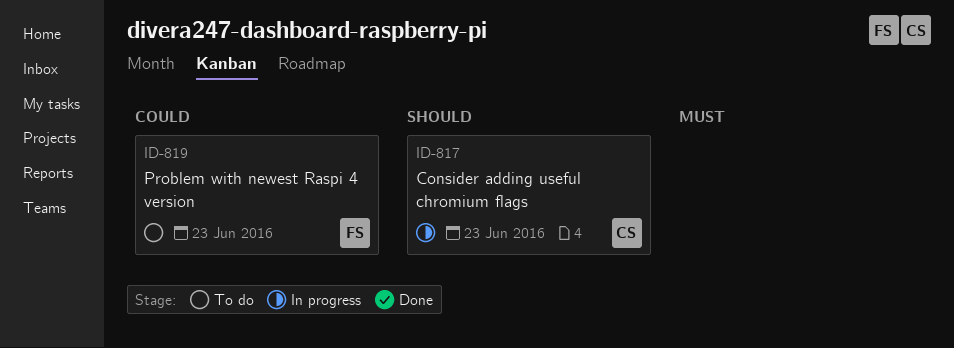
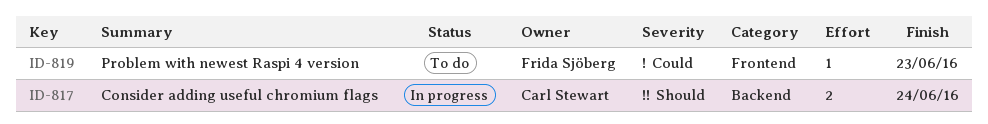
ID-817, due: Jun 23 -> Jun 24

